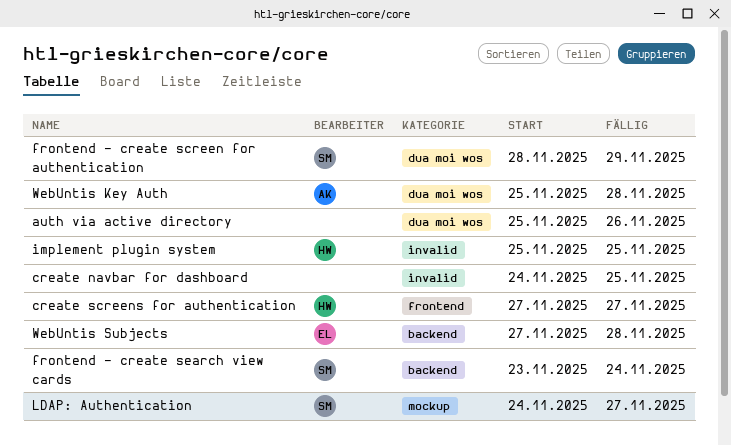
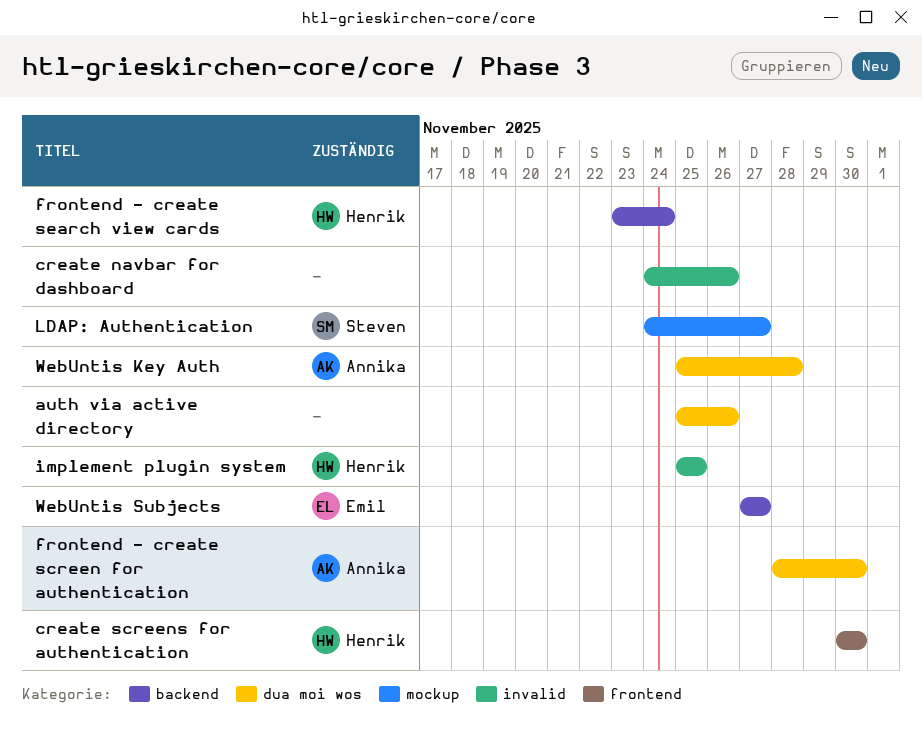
create navbar for dashboard, due: Nov 25 -> Nov 26
create screens for authentication, start: Nov 27 -> Nov 30
create screens for authentication, due: Nov 27 -> Nov 30
frontend - create screen for authentication, owner: Steven -> Annika
frontend - create screen for authentication, due: Nov 29 -> Nov 30
frontend - create search view cards, owner: Steven -> Henrik
WebUntis Subjects, due: Nov 28 -> Nov 27

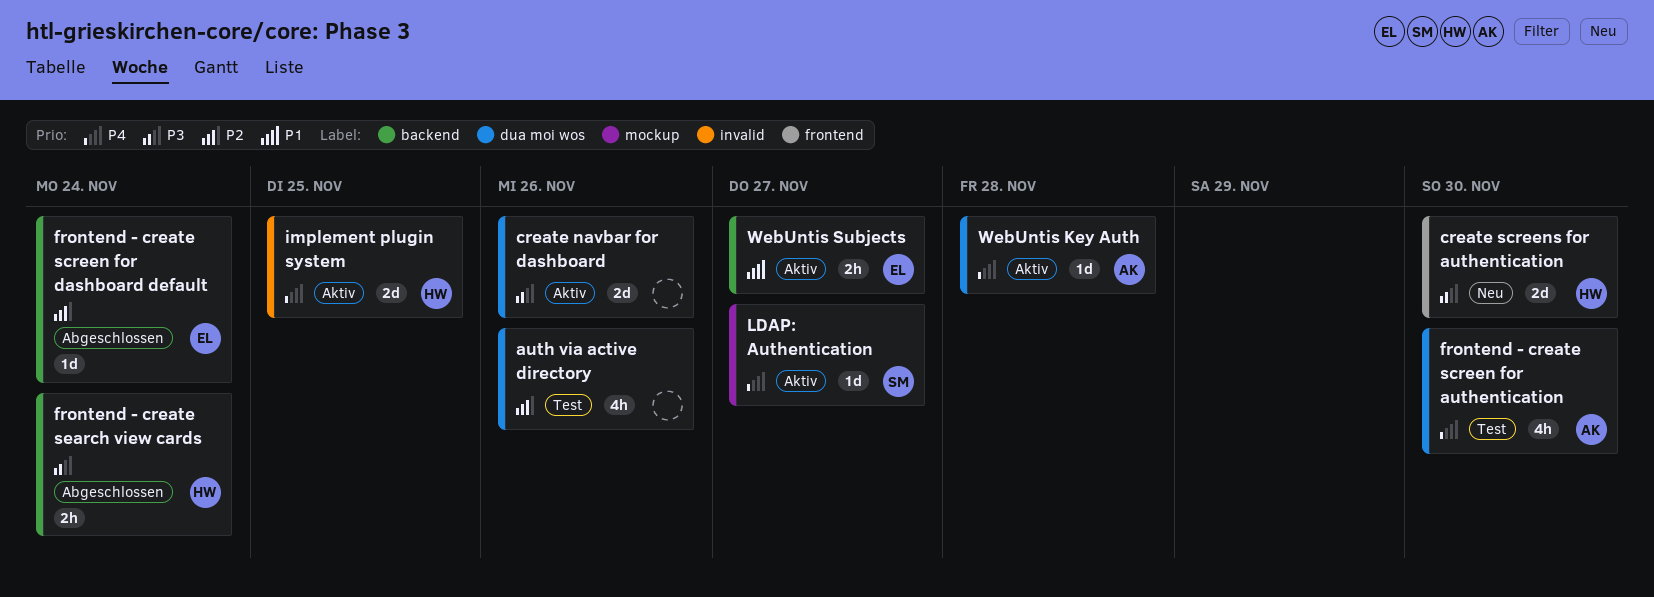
create navbar for dashboard, label: invalid -> dua moi wos
frontend - create screen for dashboard default: none -> present

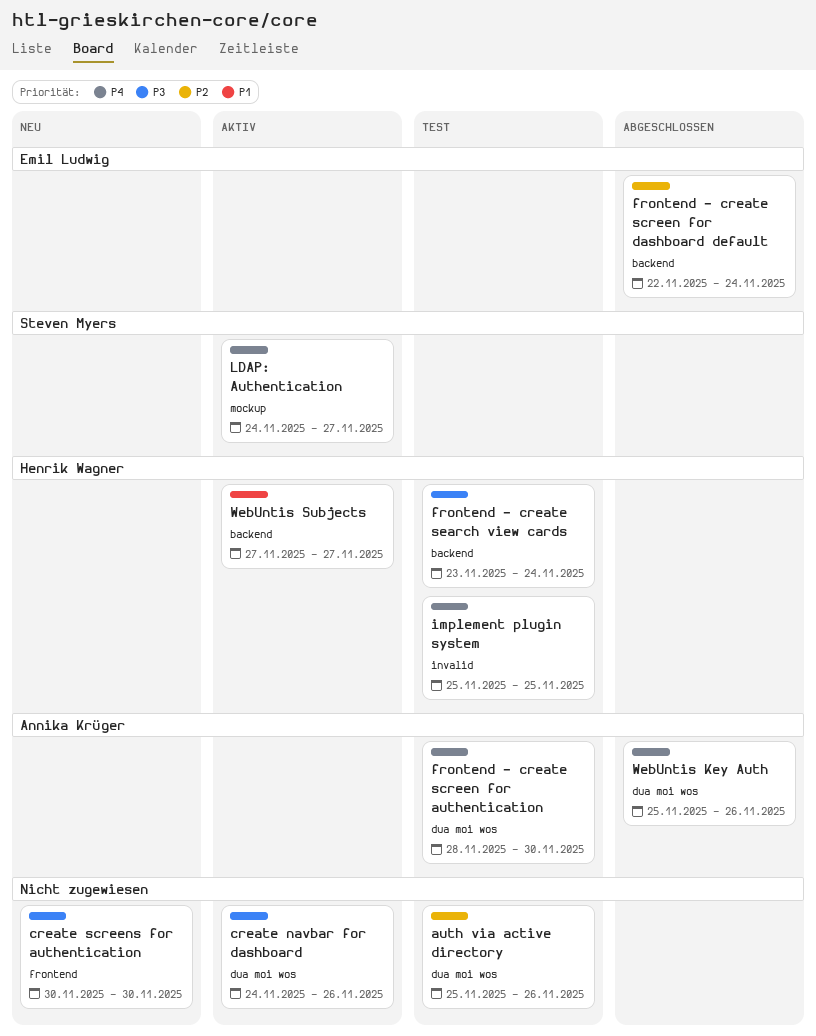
create screens for authentication, owner: Henrik Wagner -> none
frontend - create search view cards, status: Abgeschlossen -> Test
implement plugin system, status: Aktiv -> Test
WebUntis Key Auth, status: Aktiv -> Abgeschlossen
WebUntis Key Auth, due: Nov 28 -> Nov 26
WebUntis Subjects, owner: Emil Ludwig -> Henrik Wagner

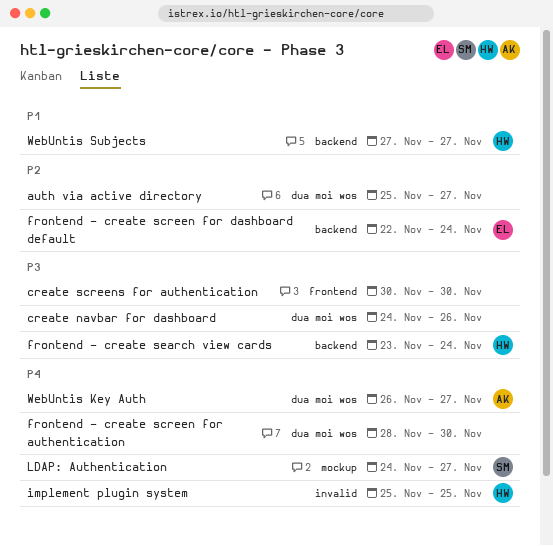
auth via active directory, due: Nov 26 -> Nov 27
frontend - create screen for authentication, owner: Annika Krüger -> none
WebUntis Key Auth, start: Nov 25 -> Nov 26
WebUntis Key Auth, due: Nov 26 -> Nov 27

